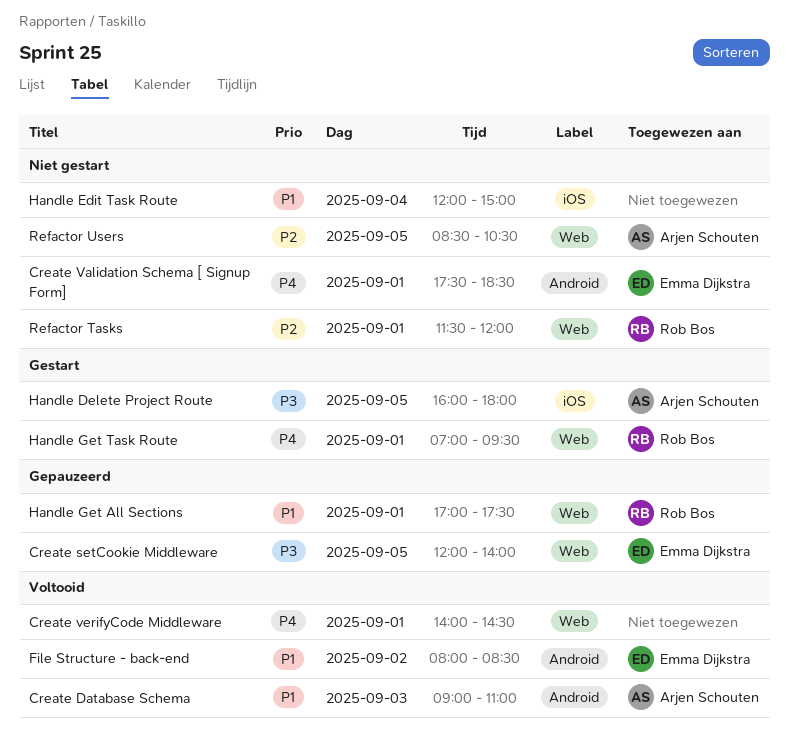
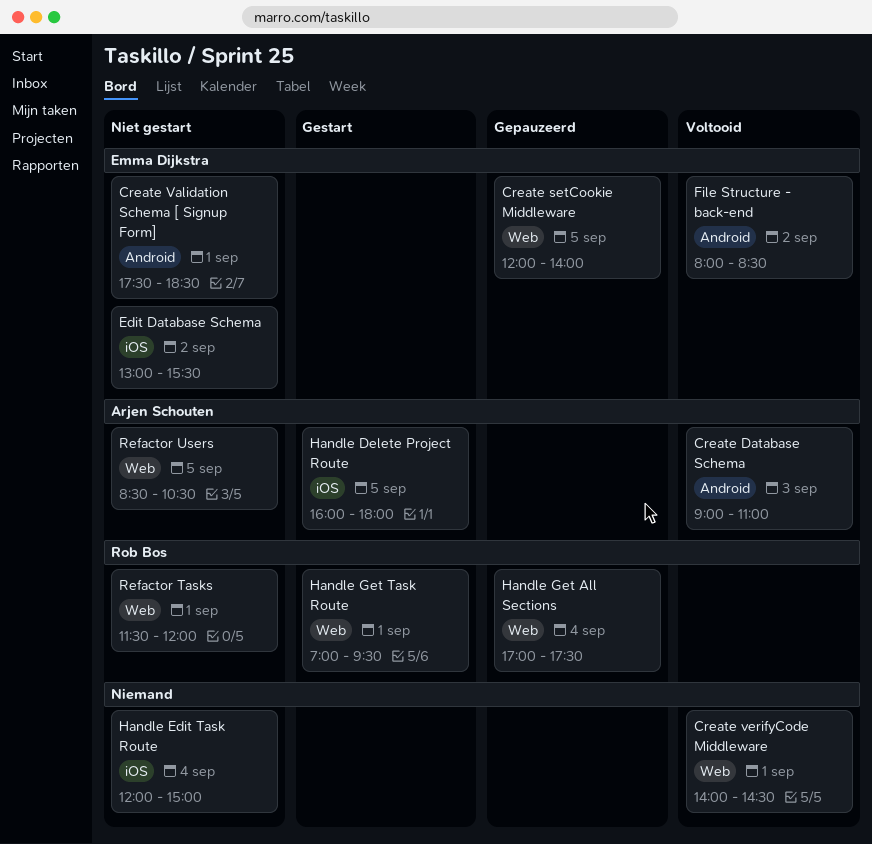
Edit Database Schema: none -> present
Handle Get All Sections, day: Sep 1 -> Sep 4

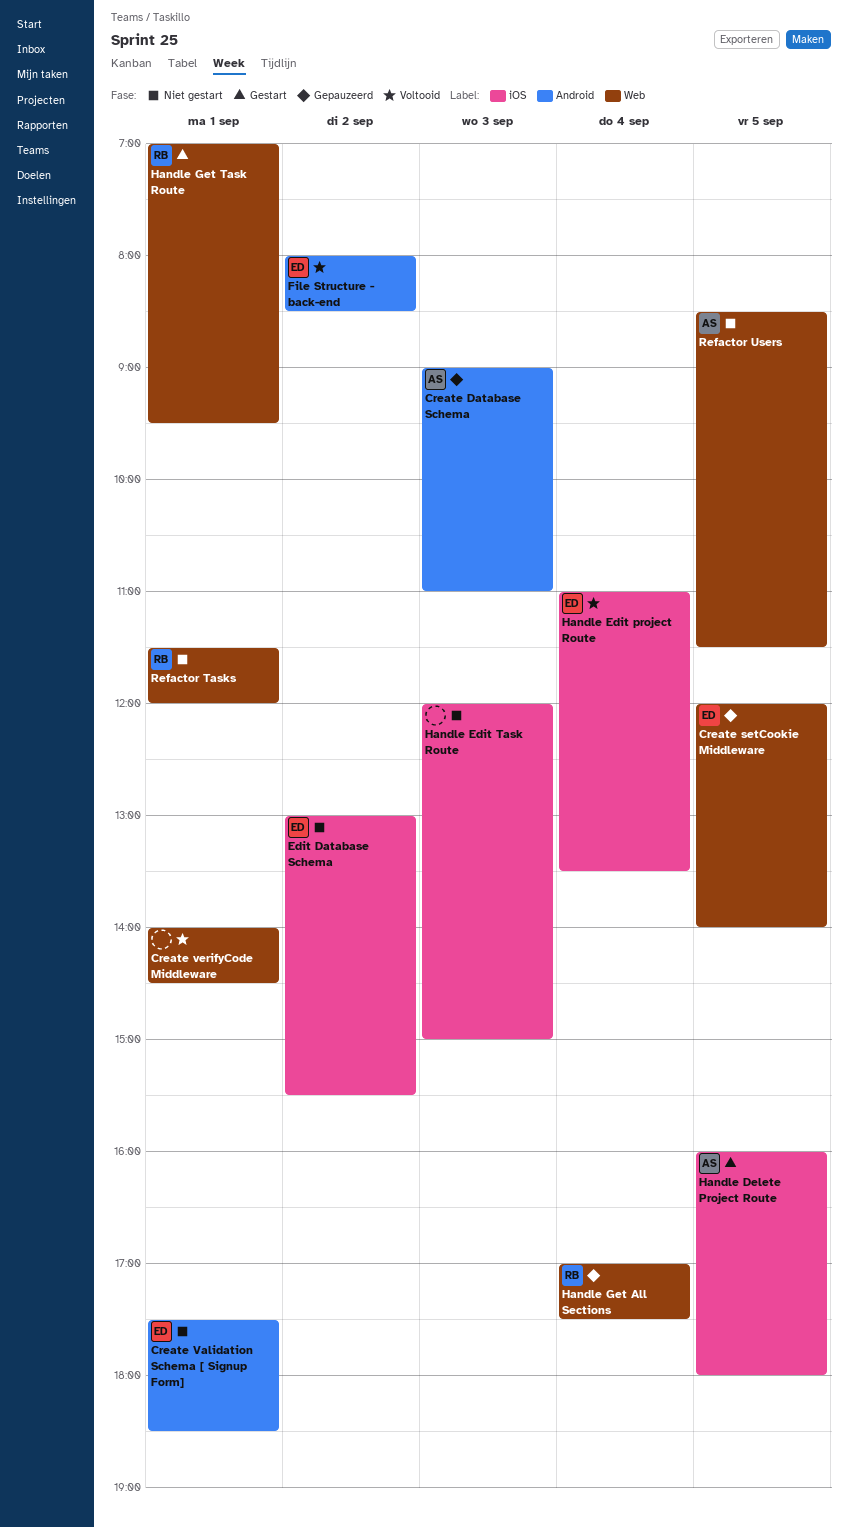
Create Database Schema, status: Voltooid -> Gepauzeerd
Handle Edit project Route: none -> present
Handle Edit Task Route, day: Sep 4 -> Sep 3
Refactor Users, ends: 10:30 -> 11:30

